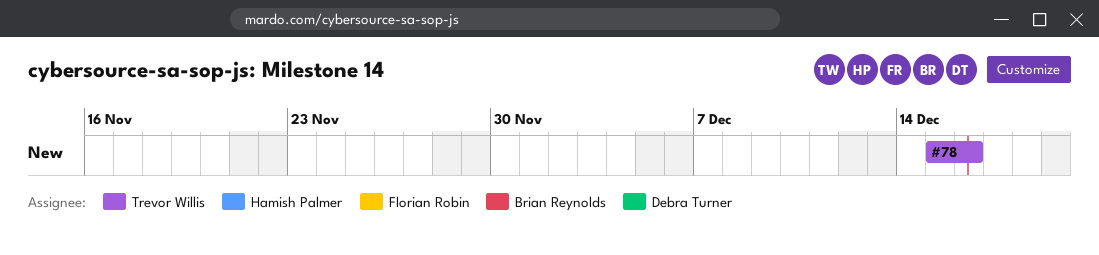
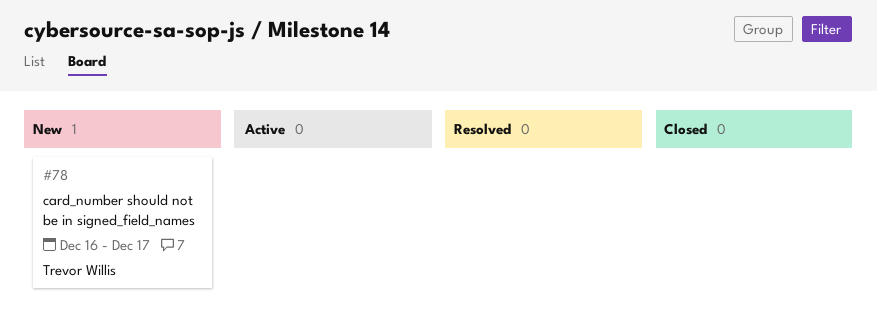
#78, start: Dec 15 -> Dec 16
#78, due: Dec 16 -> Dec 17

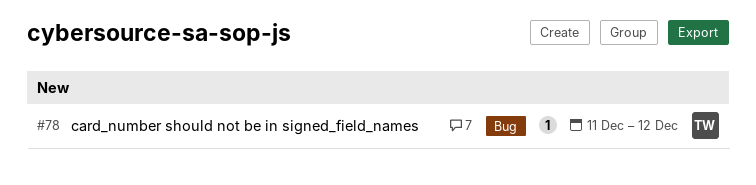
#78, start: Dec 16 -> Dec 11
#78, due: Dec 17 -> Dec 12

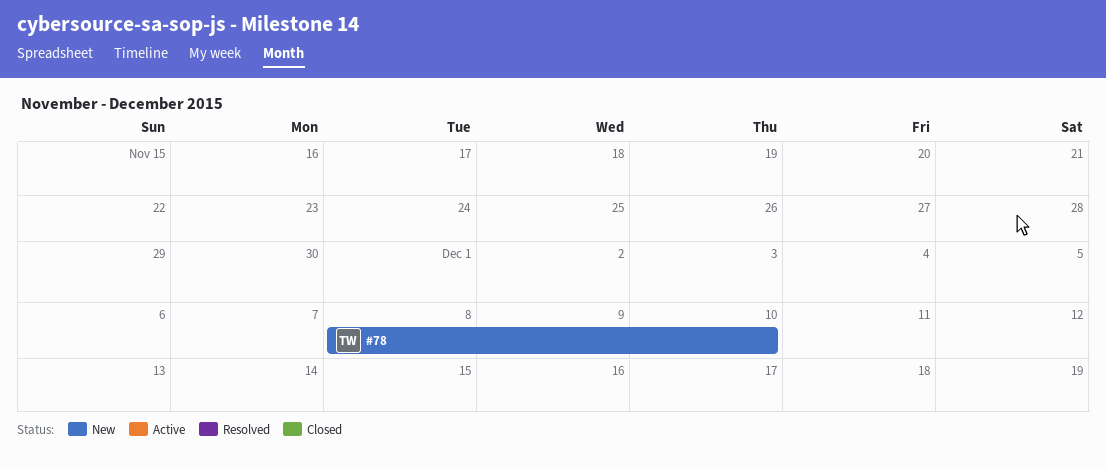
#78, start: Dec 11 -> Dec 8
#78, due: Dec 12 -> Dec 10

